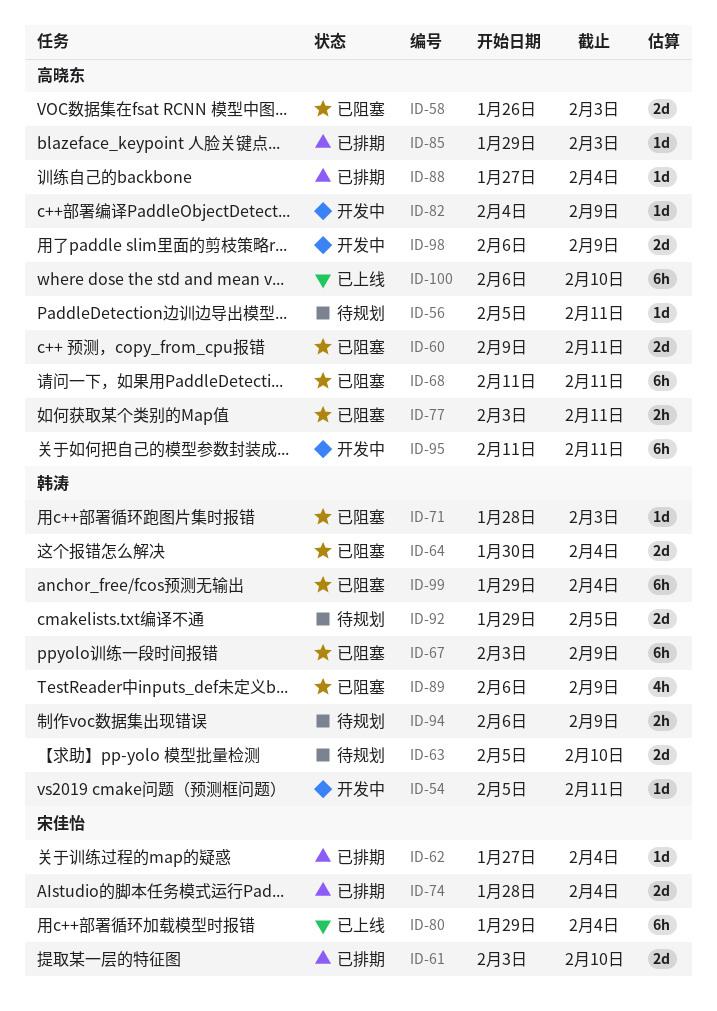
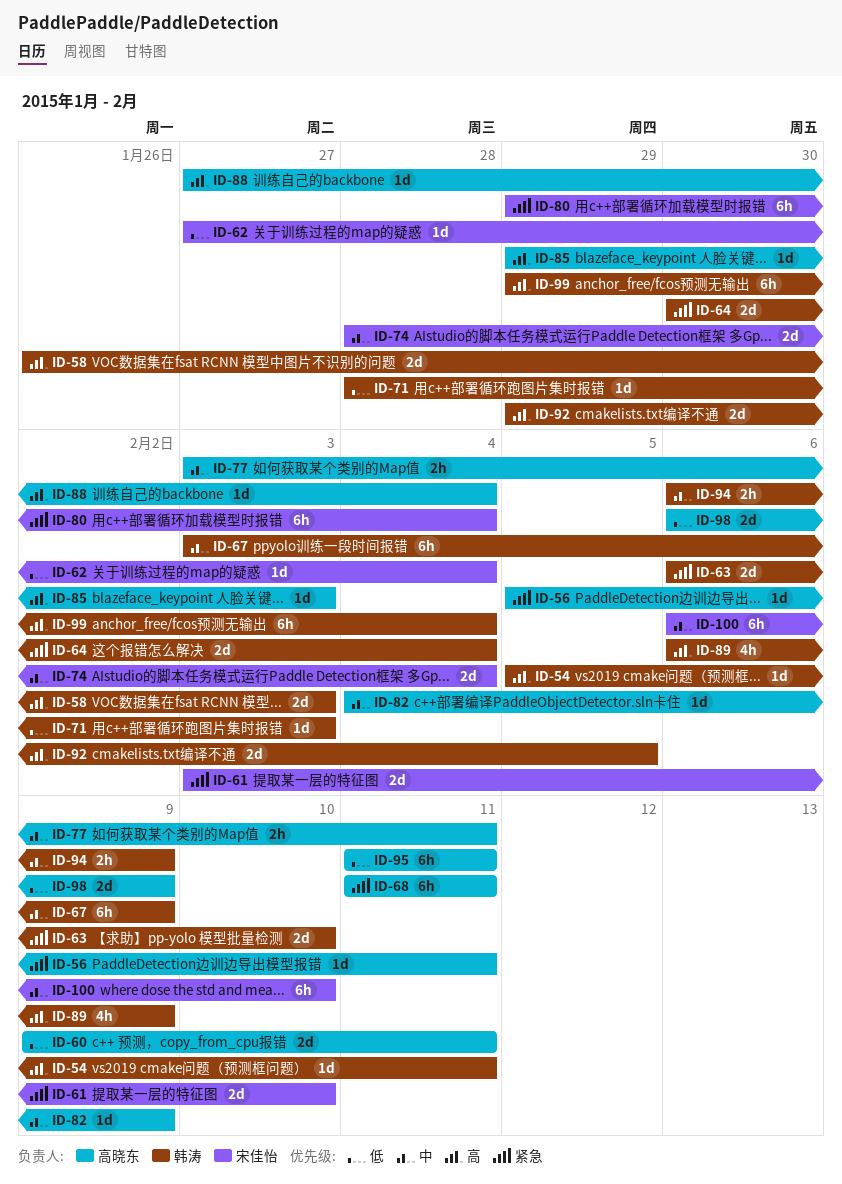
ID-58, owner: 高晓东 -> 韩涛
ID-63, start: Feb 5 -> Feb 6
ID-100, owner: 高晓东 -> 宋佳怡

